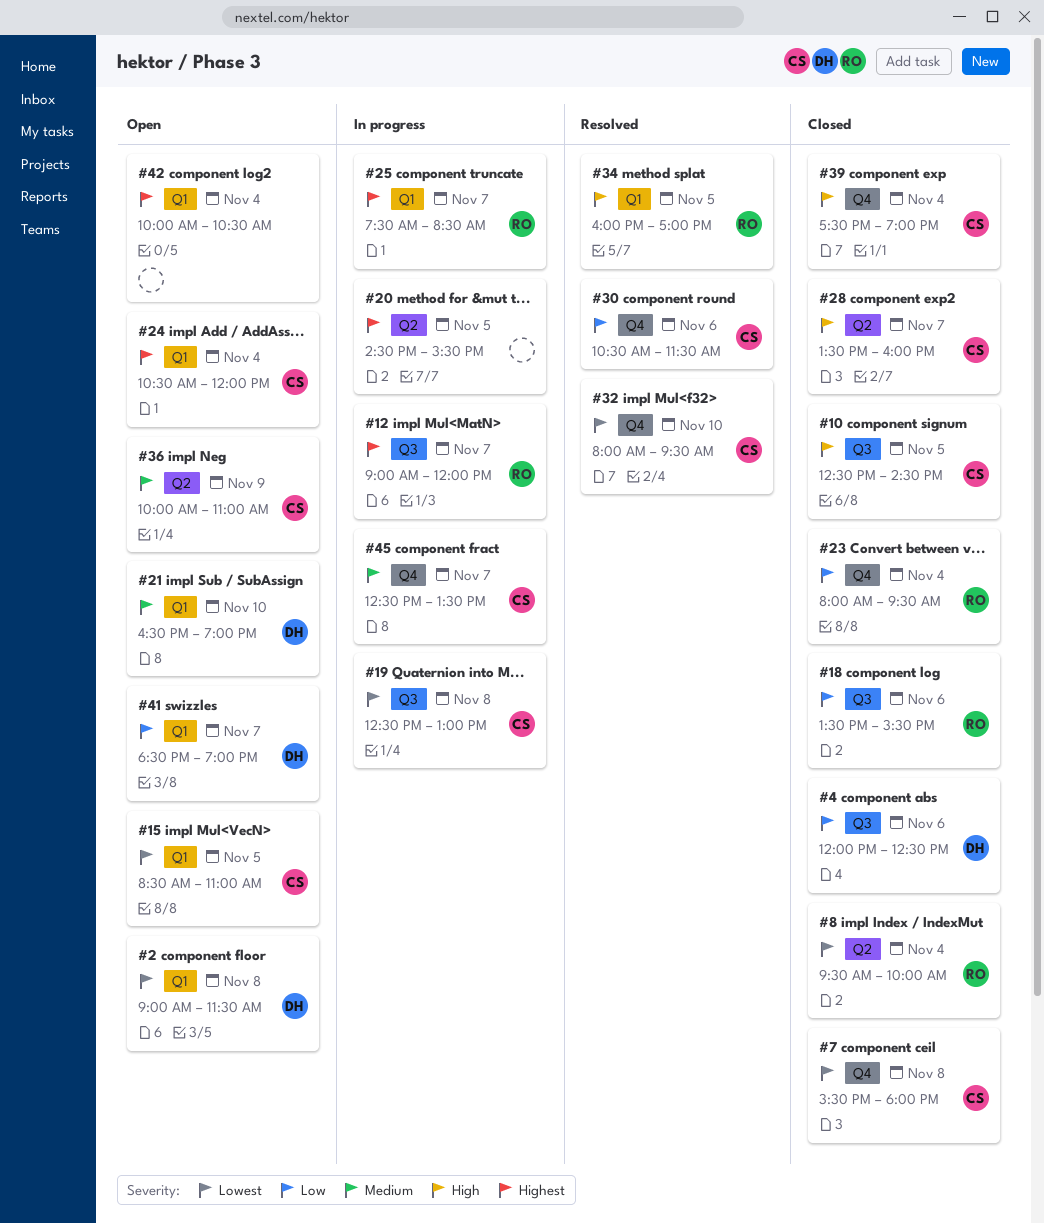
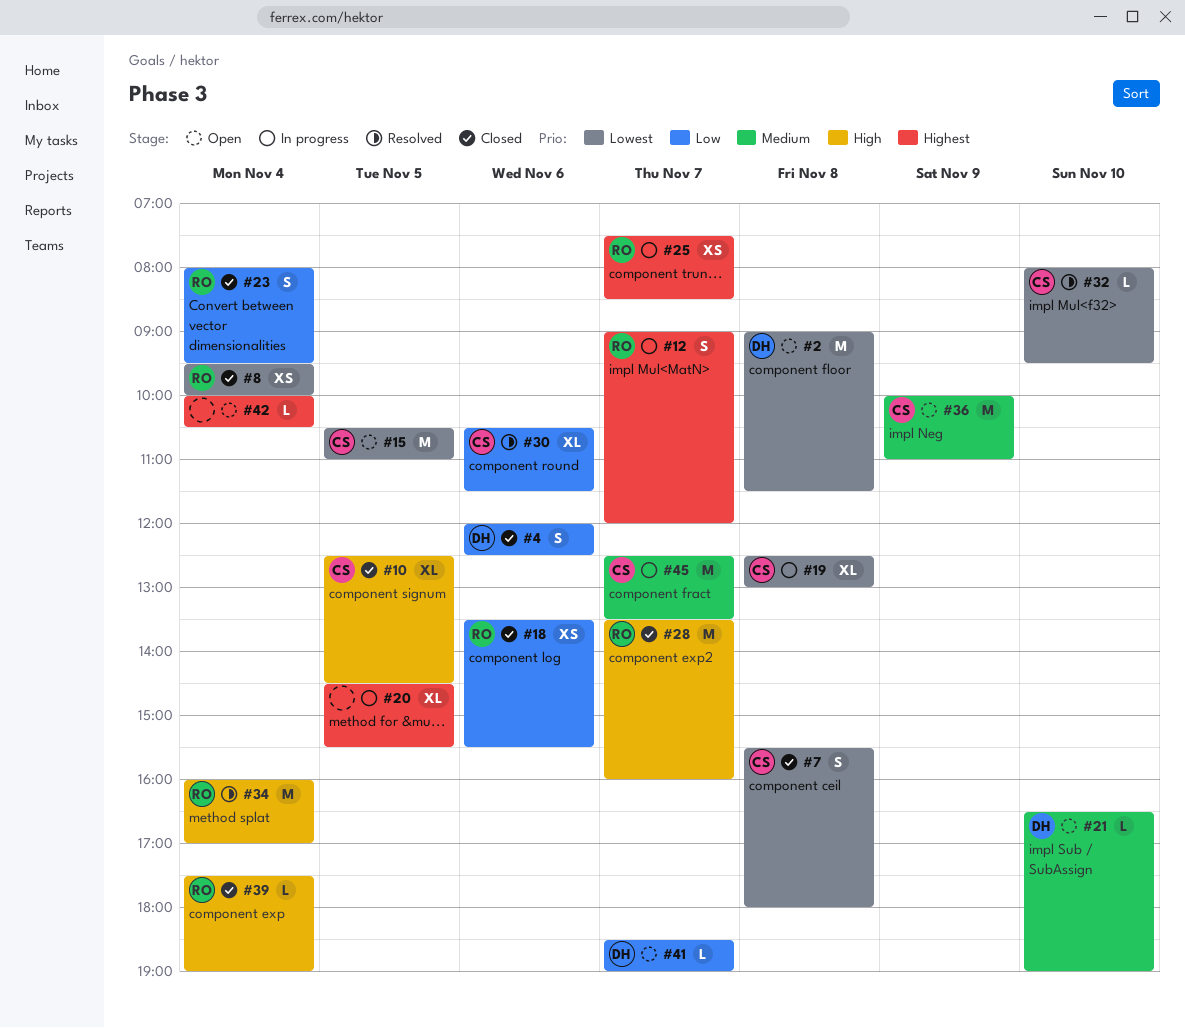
#15, begins: 08:30 -> 10:30
#24: present -> none
#28, owner: CS -> RO
#34, day: Nov 5 -> Nov 4
#39, owner: CS -> RO

